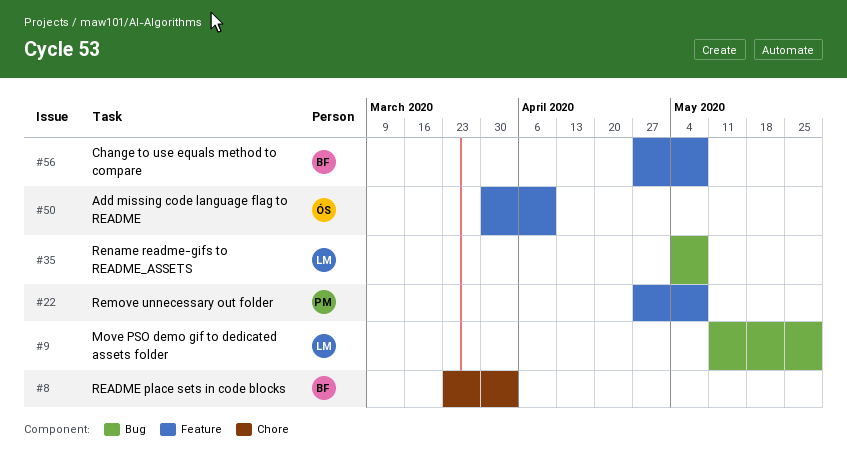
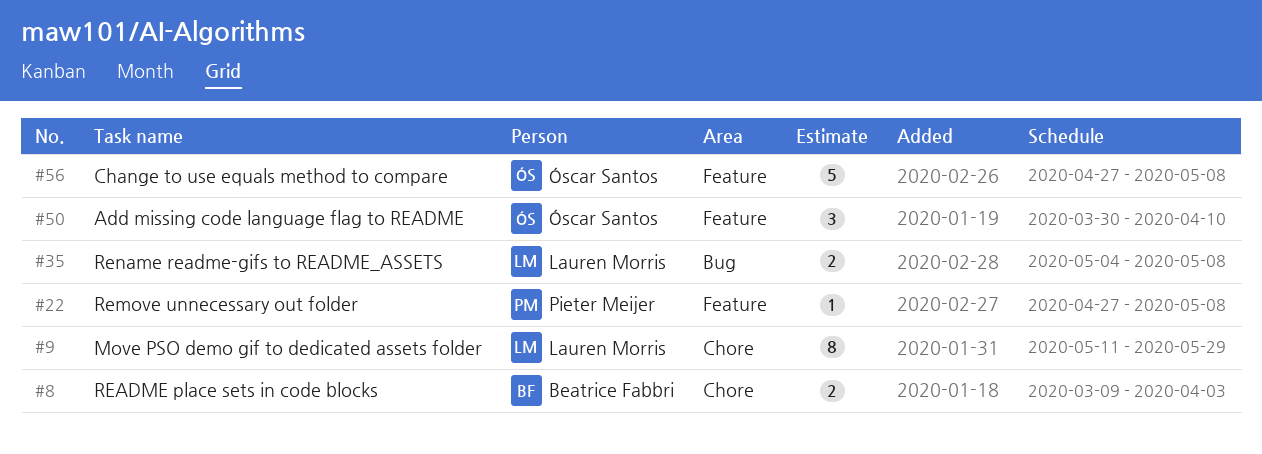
#8, start: Mar 23 -> Mar 9
#9, label: Bug -> Chore
#56, owner: Beatrice Fabbri -> Óscar Santos

